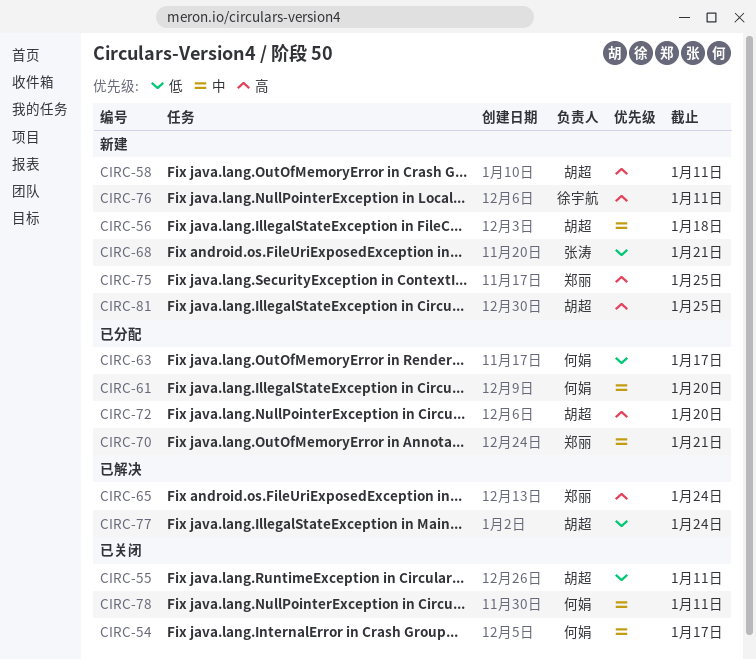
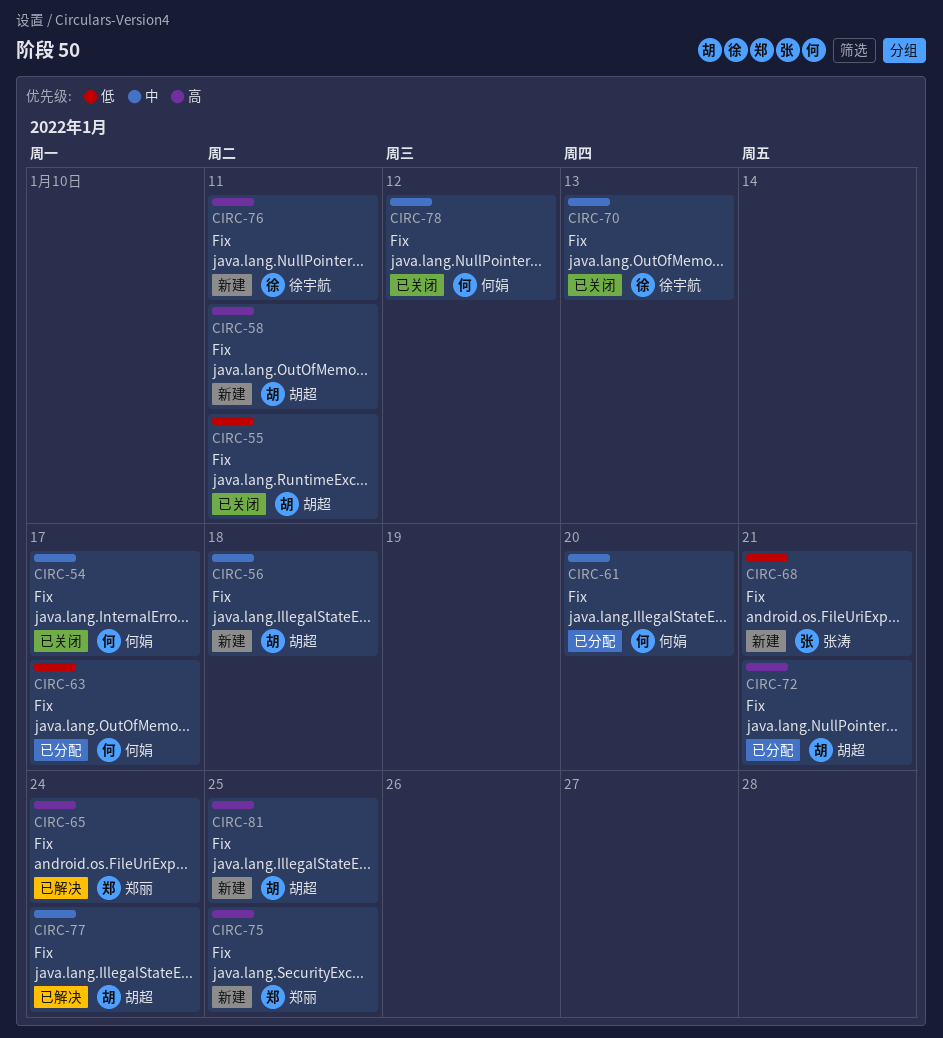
CIRC-70, status: 已分配 -> 已关闭
CIRC-70, owner: 郑丽 -> 徐宇航
CIRC-70, due: Jan 21 -> Jan 13
CIRC-72, due: Jan 20 -> Jan 21
CIRC-77, priority: 低 -> 中
CIRC-78, due: Jan 11 -> Jan 12

